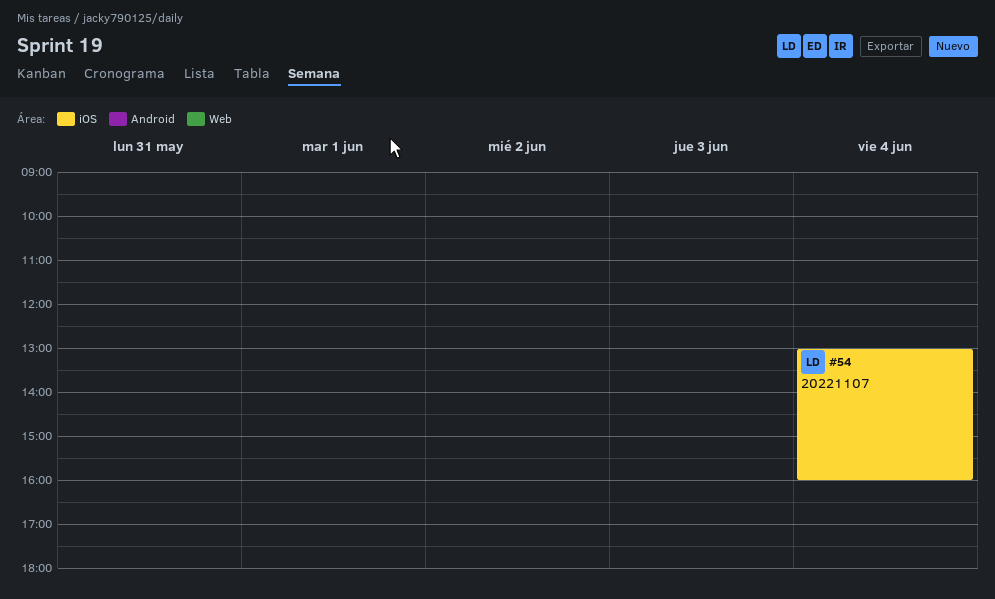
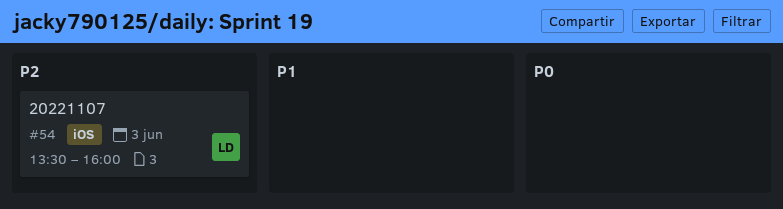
#54, day: Jun 4 -> Jun 3
#54, begins: 13:00 -> 13:30

